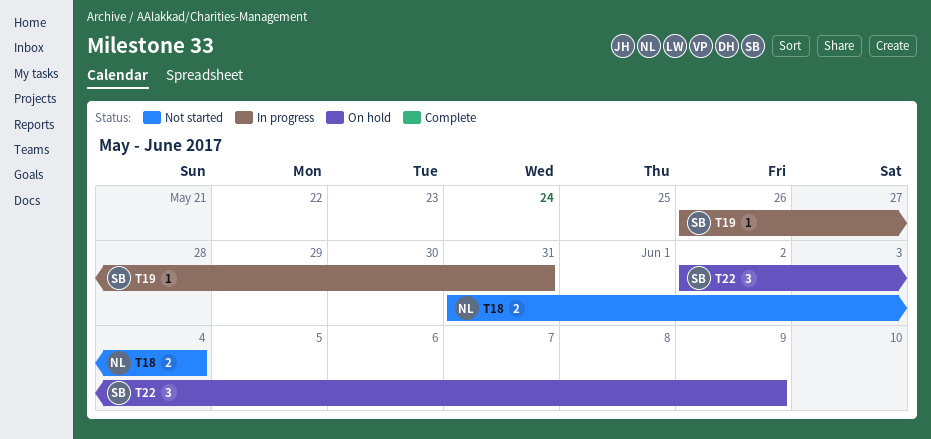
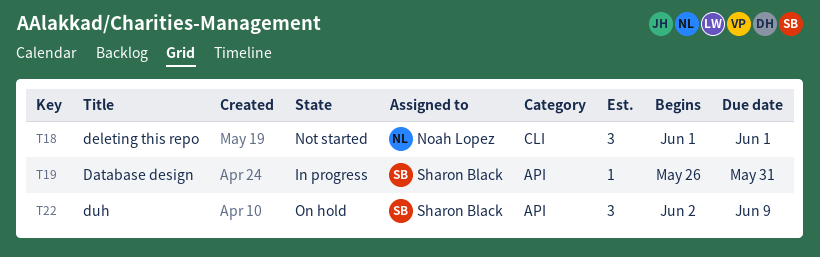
T18, estimate: 2 -> 3
T18, start: May 31 -> Jun 1
T18, due: Jun 4 -> Jun 1

